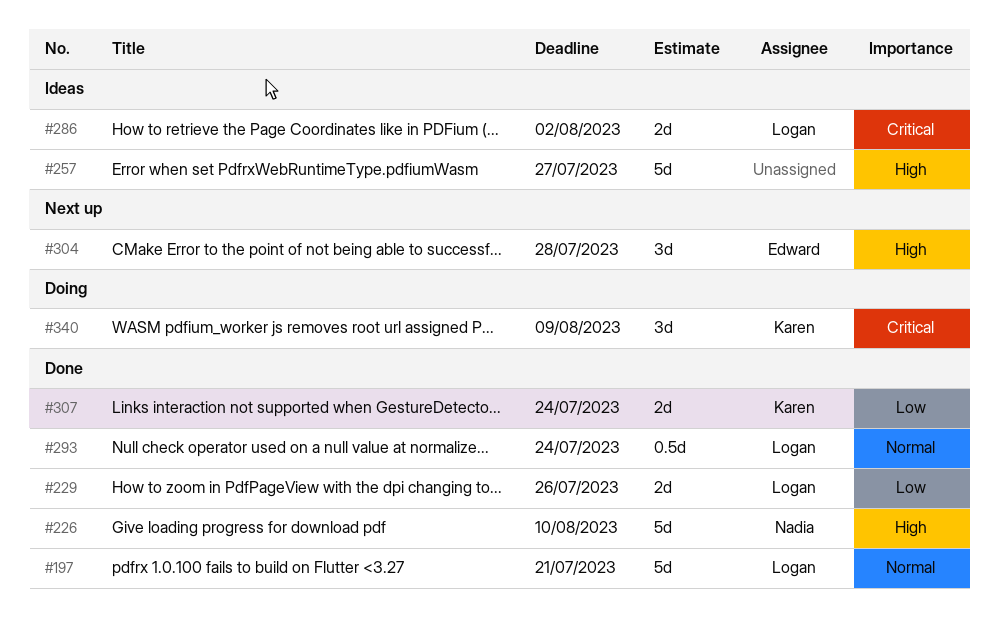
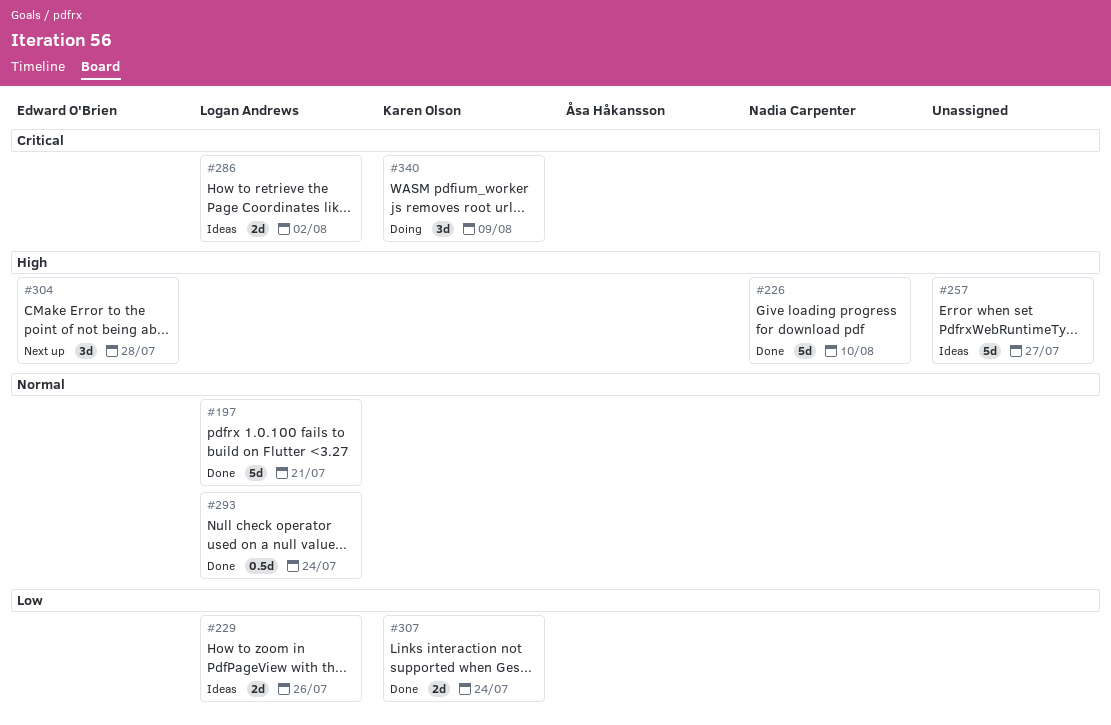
#229, status: Done -> Ideas

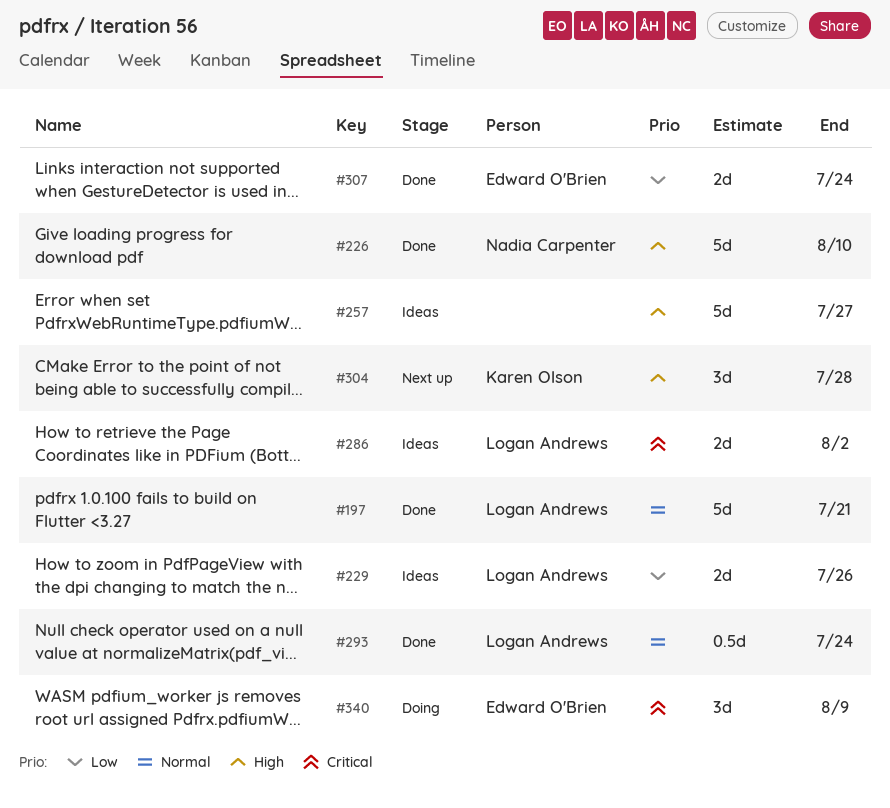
#304, owner: Edward O'Brien -> Karen Olson
#307, owner: Karen Olson -> Edward O'Brien
#340, owner: Karen Olson -> Edward O'Brien

